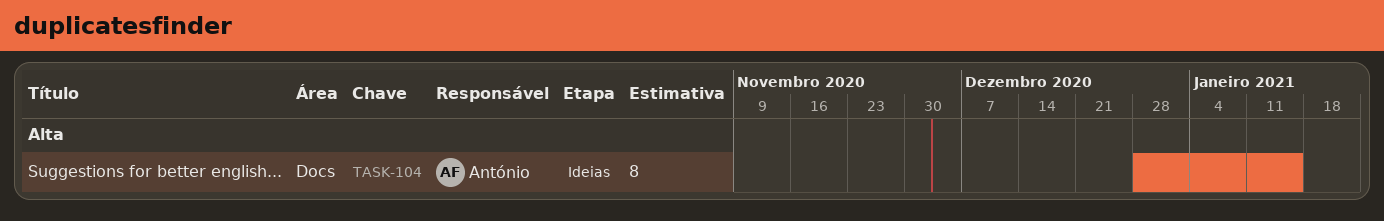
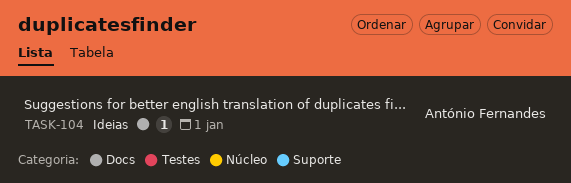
TASK-104, estimate: 8 -> 1
TASK-104, due: Jan 15 -> Jan 1

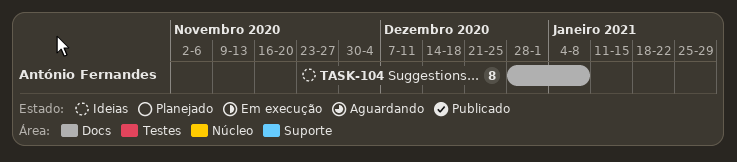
TASK-104, estimate: 1 -> 8
TASK-104, due: Jan 1 -> Jan 8

